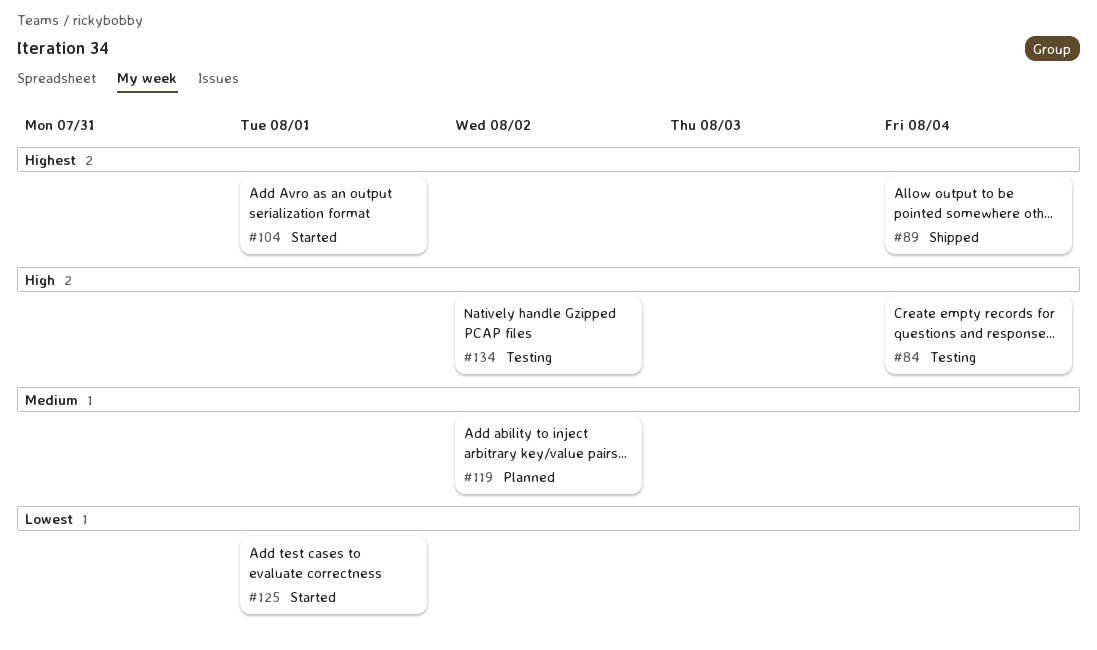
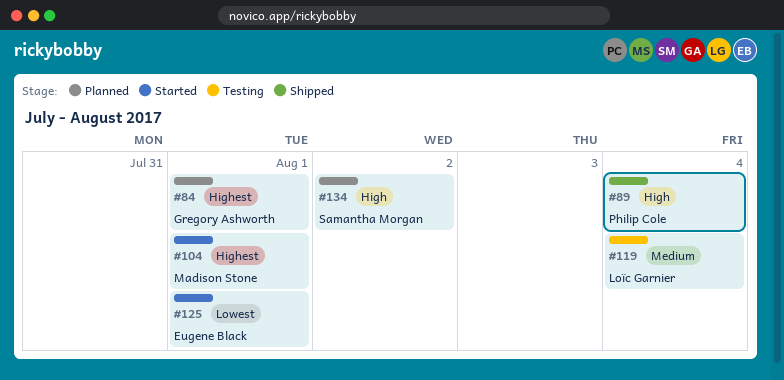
#84, status: Testing -> Planned
#84, priority: High -> Highest
#84, due: Aug 4 -> Aug 1
#89, priority: Highest -> High
#119, status: Planned -> Testing
#119, due: Aug 2 -> Aug 4
#134, status: Testing -> Planned

